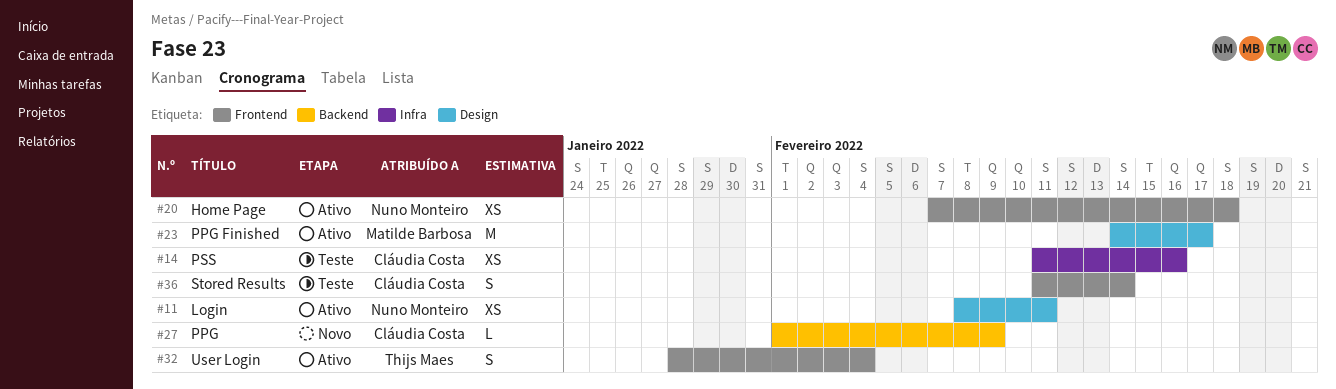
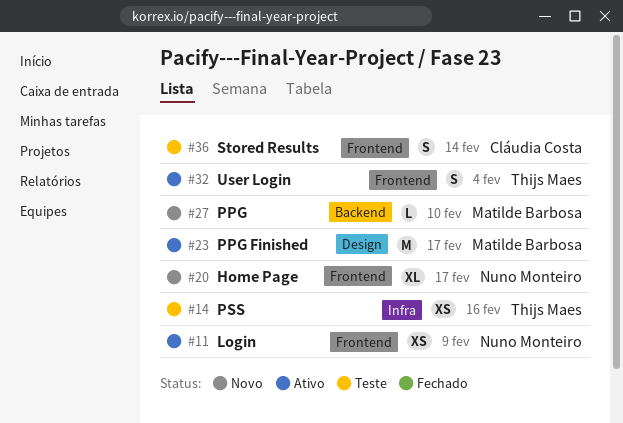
#11, label: Design -> Frontend
#11, due: Feb 11 -> Feb 9
#14, owner: Cláudia Costa -> Thijs Maes
#20, status: Ativo -> Novo
#20, estimate: XS -> XL
#20, due: Feb 18 -> Feb 17
#27, owner: Cláudia Costa -> Matilde Barbosa
#27, due: Feb 9 -> Feb 10

